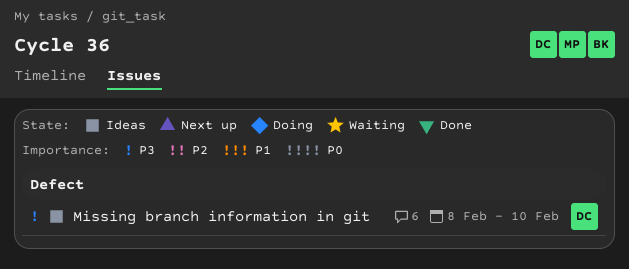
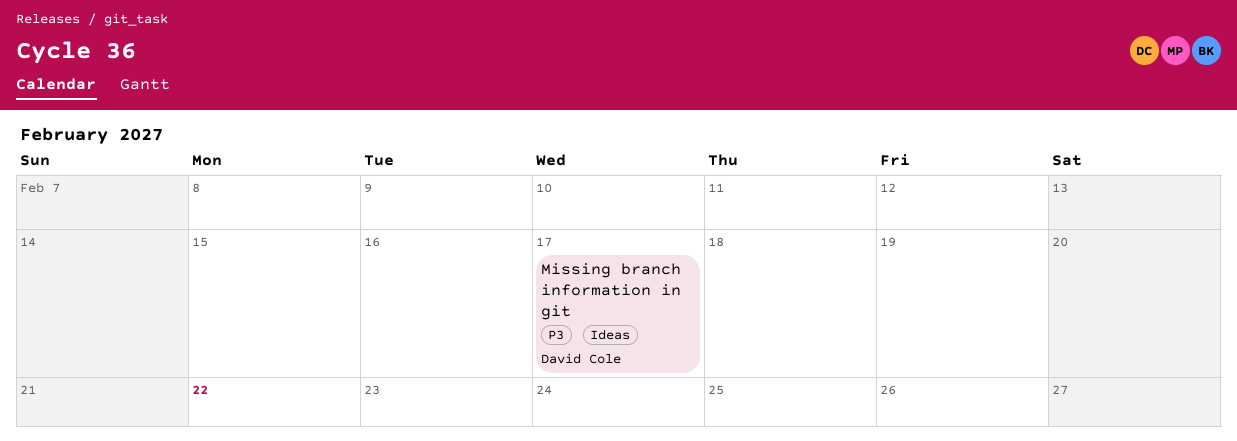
Missing branch information in git, due: Feb 10 -> Feb 17

